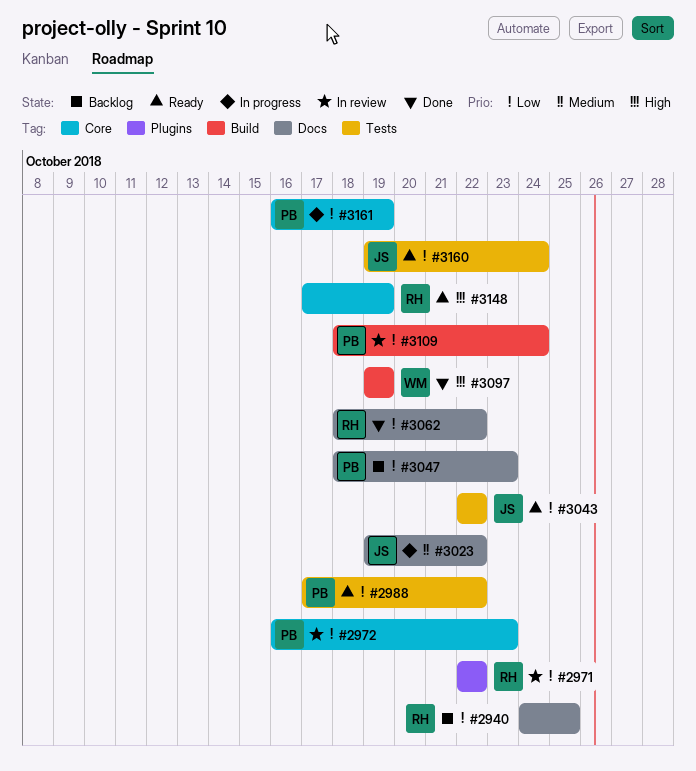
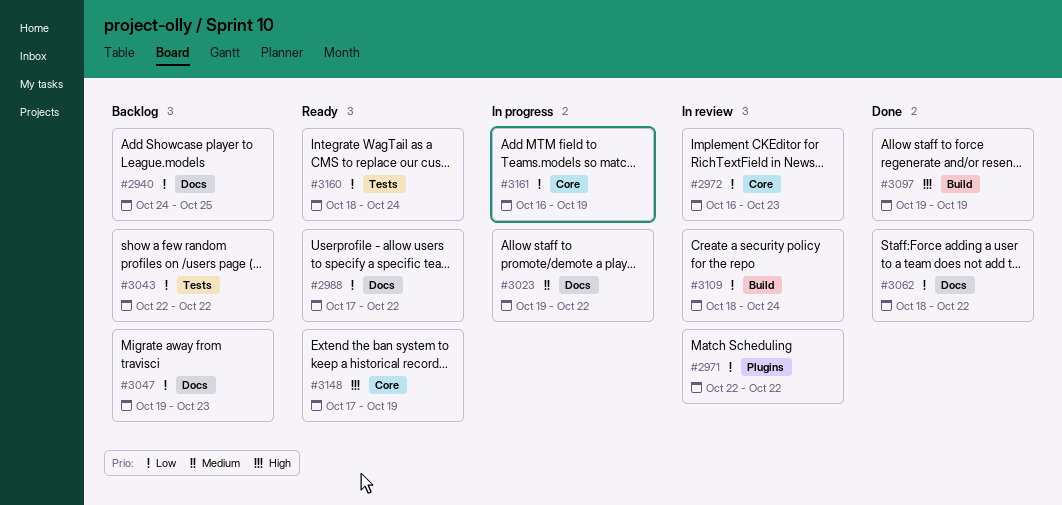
#2988, label: Tests -> Docs
#3043, status: Ready -> Backlog
#3047, start: Oct 18 -> Oct 19
#3160, start: Oct 19 -> Oct 18

